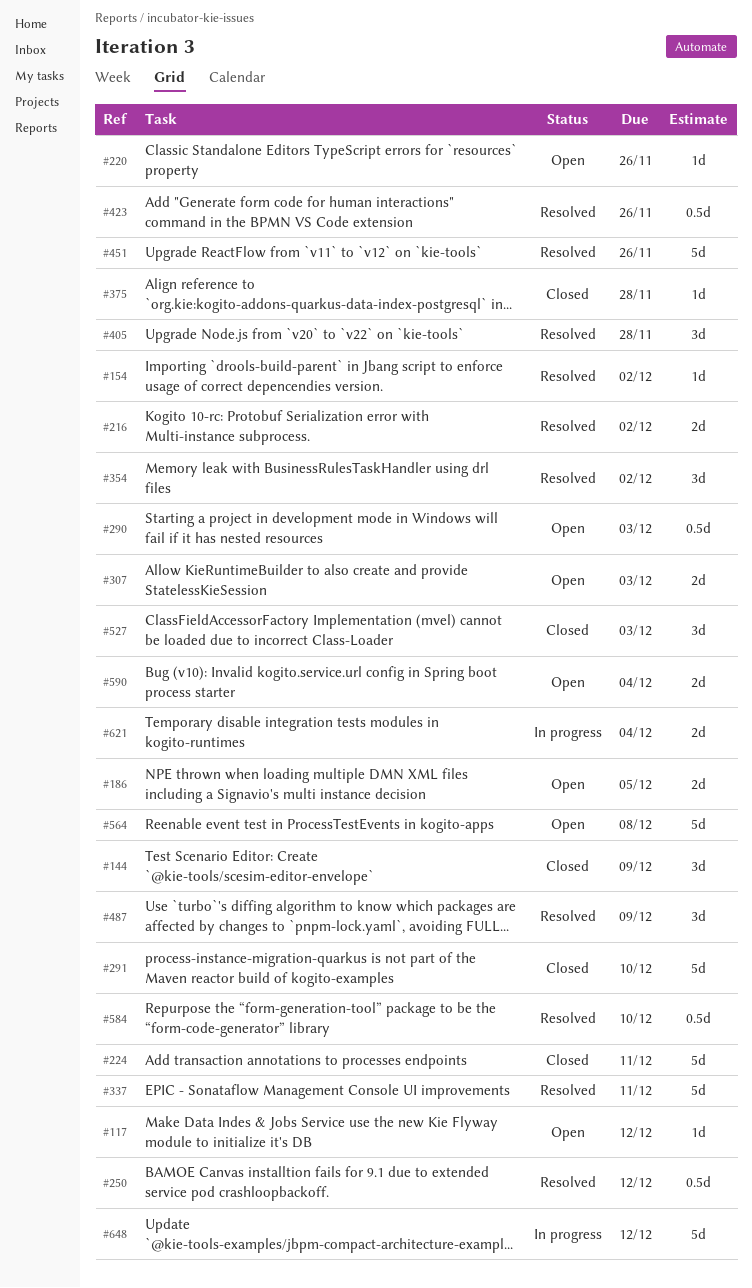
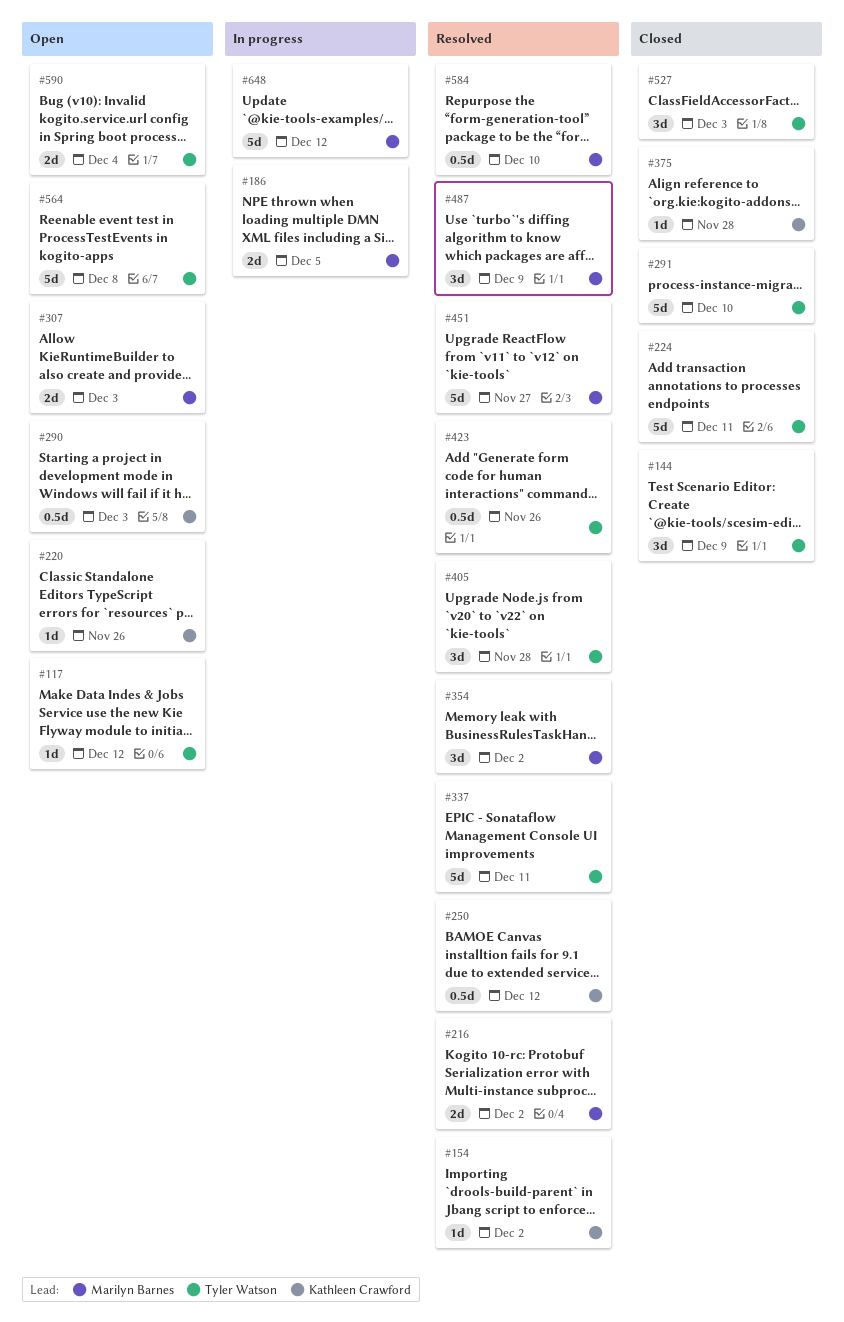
#186, status: Open -> In progress
#451, due: Nov 26 -> Nov 27
#621: present -> none

